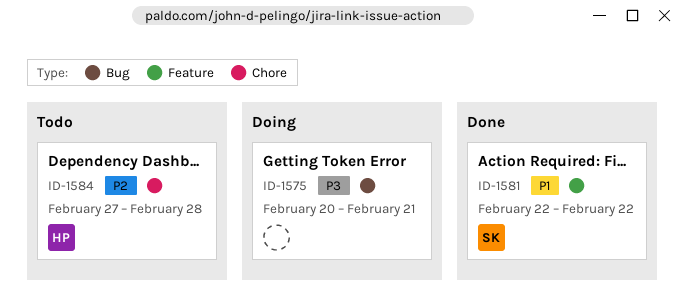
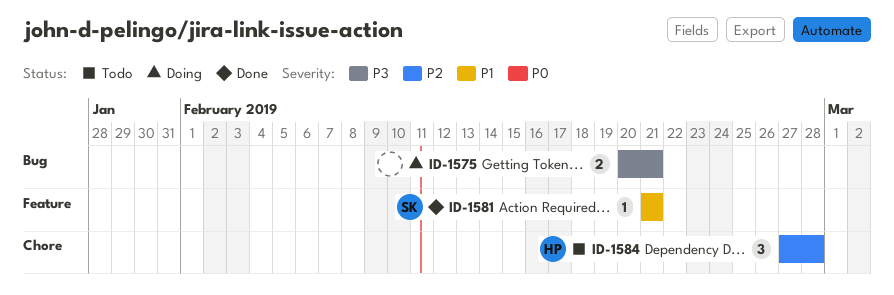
ID-1581, start: Feb 22 -> Feb 21
ID-1581, due: Feb 22 -> Feb 21

